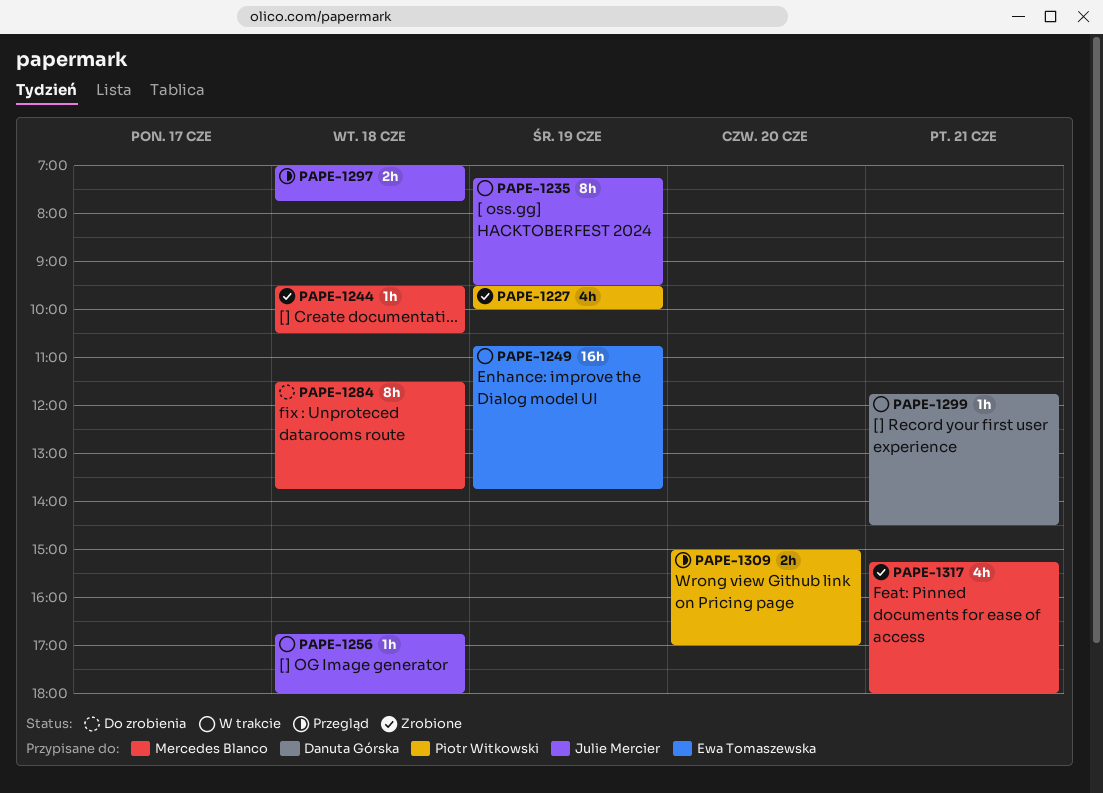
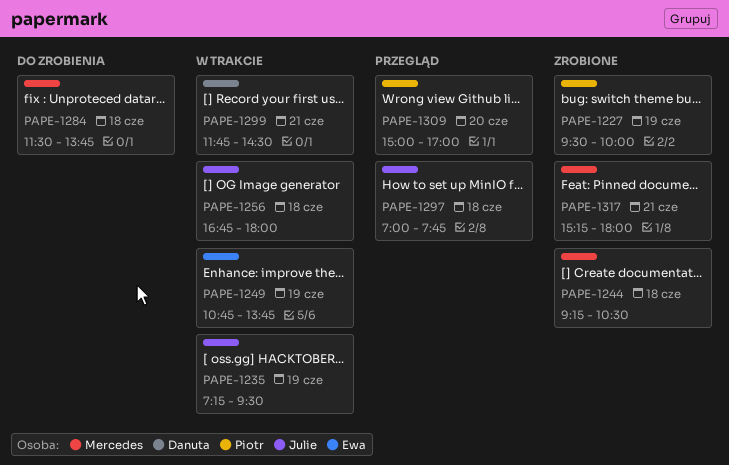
PAPE-1244, begins: 09:30 -> 09:15

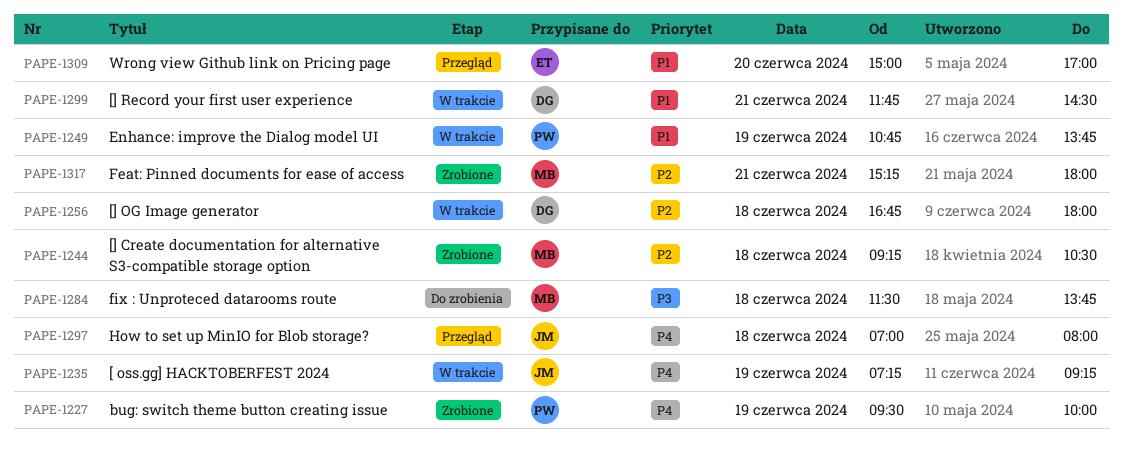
PAPE-1235, ends: 09:30 -> 09:15
PAPE-1249, owner: Ewa -> Piotr
PAPE-1256, owner: Julie -> Danuta
PAPE-1297, ends: 07:45 -> 08:00
PAPE-1309, owner: Piotr -> Ewa

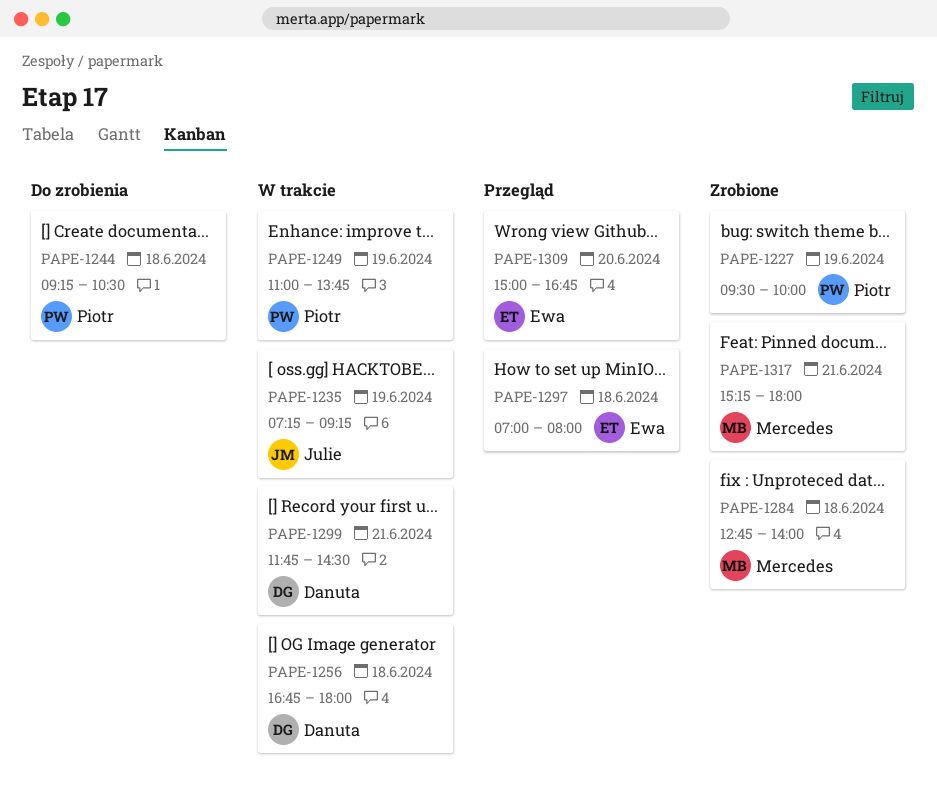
PAPE-1244, status: Zrobione -> Do zrobienia
PAPE-1244, owner: Mercedes -> Piotr
PAPE-1249, begins: 10:45 -> 11:00
PAPE-1284, status: Do zrobienia -> Zrobione
PAPE-1284, begins: 11:30 -> 12:45
PAPE-1284, ends: 13:45 -> 14:00
PAPE-1297, owner: Julie -> Ewa
PAPE-1309, ends: 17:00 -> 16:45

